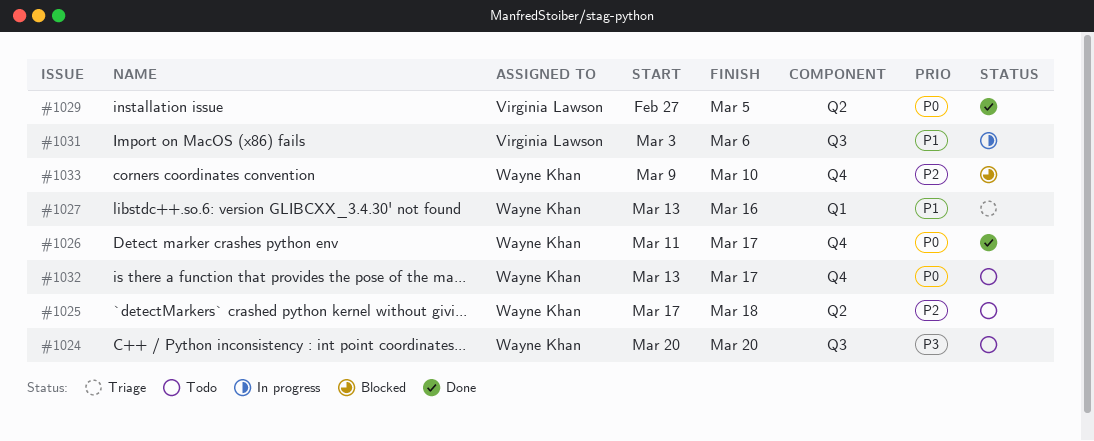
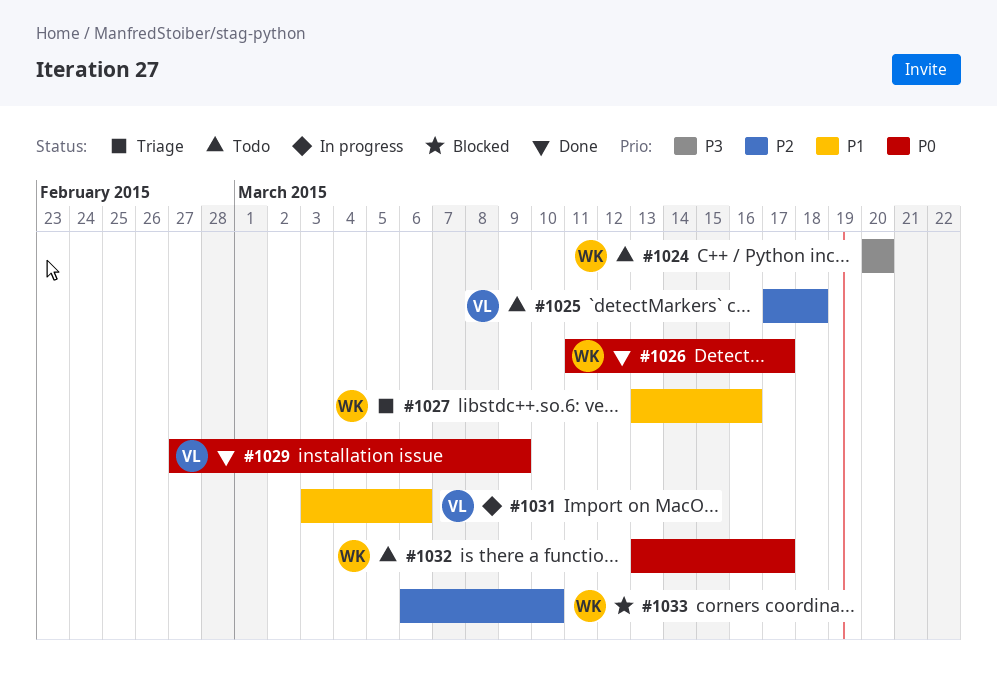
#1025, owner: Wayne Khan -> Virginia Lawson
#1029, due: Mar 5 -> Mar 9
#1033, start: Mar 9 -> Mar 6

